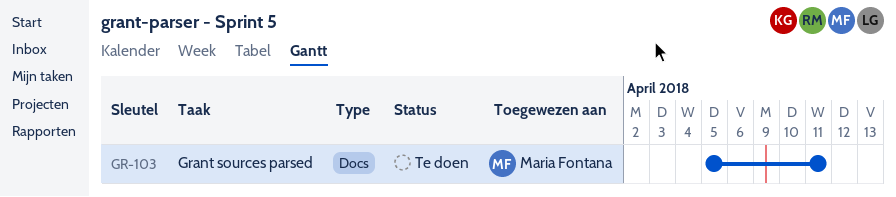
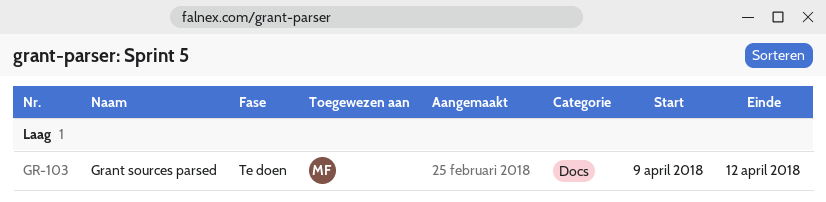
GR-103, start: Apr 5 -> Apr 9
GR-103, due: Apr 11 -> Apr 12

